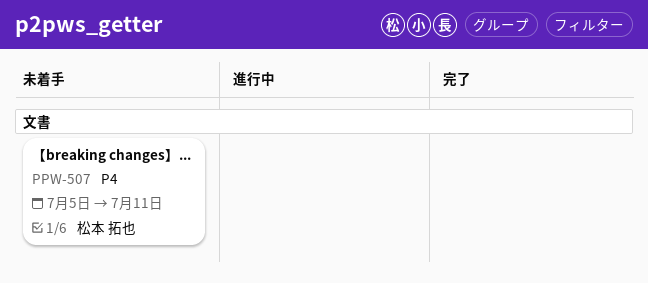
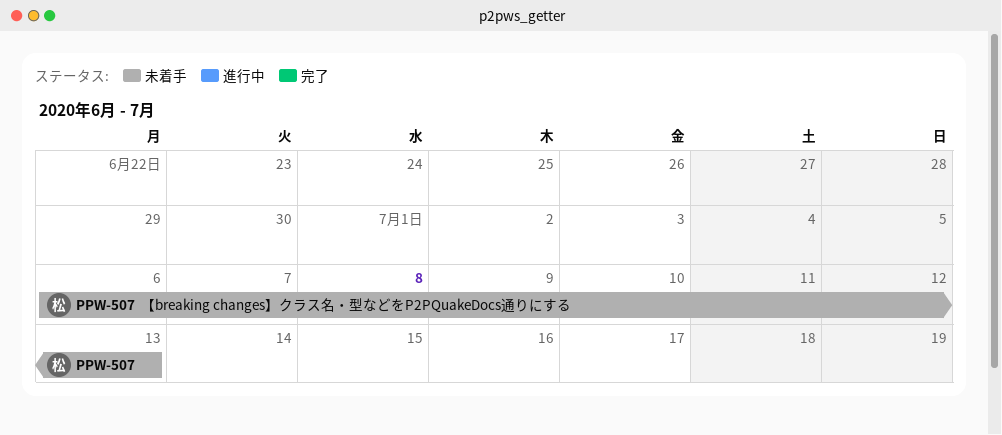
PPW-507, start: Jul 5 -> Jul 6
PPW-507, due: Jul 11 -> Jul 13

